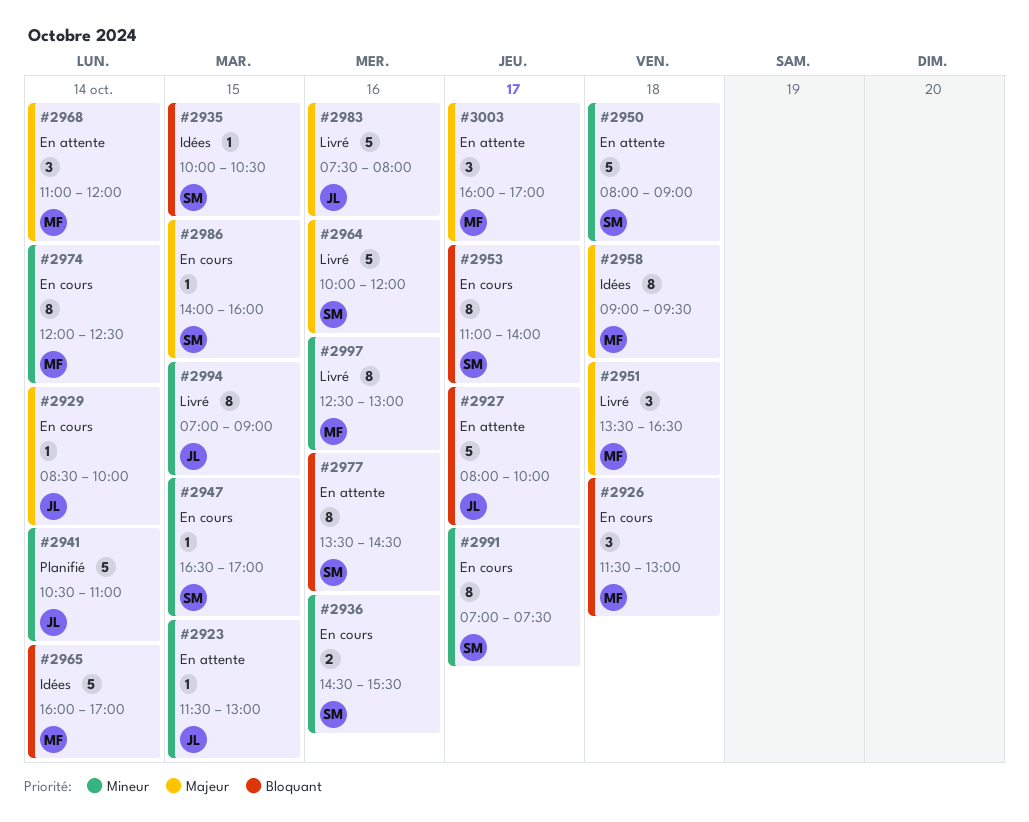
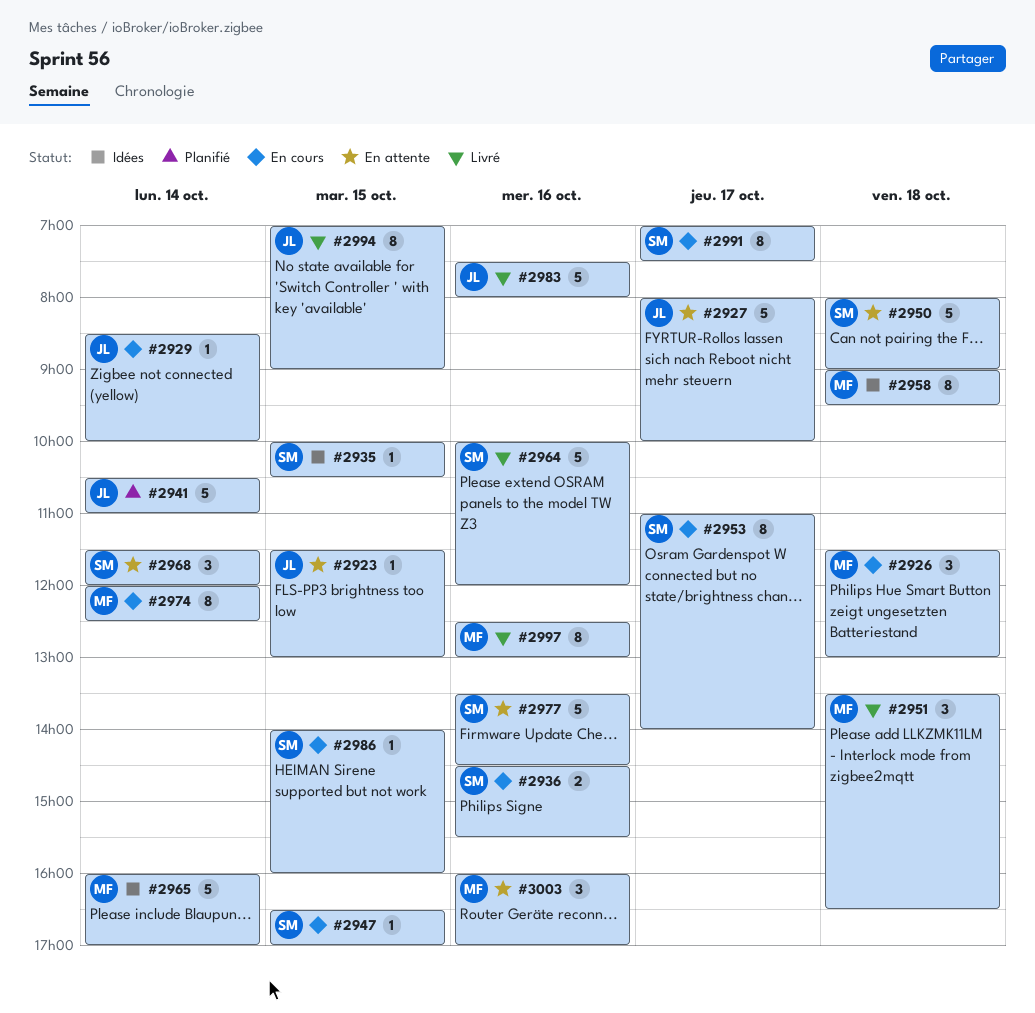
#2968, owner: MF -> SM
#2968, begins: 11:00 -> 11:30
#2977, estimate: 8 -> 5
#3003, day: Oct 17 -> Oct 16

